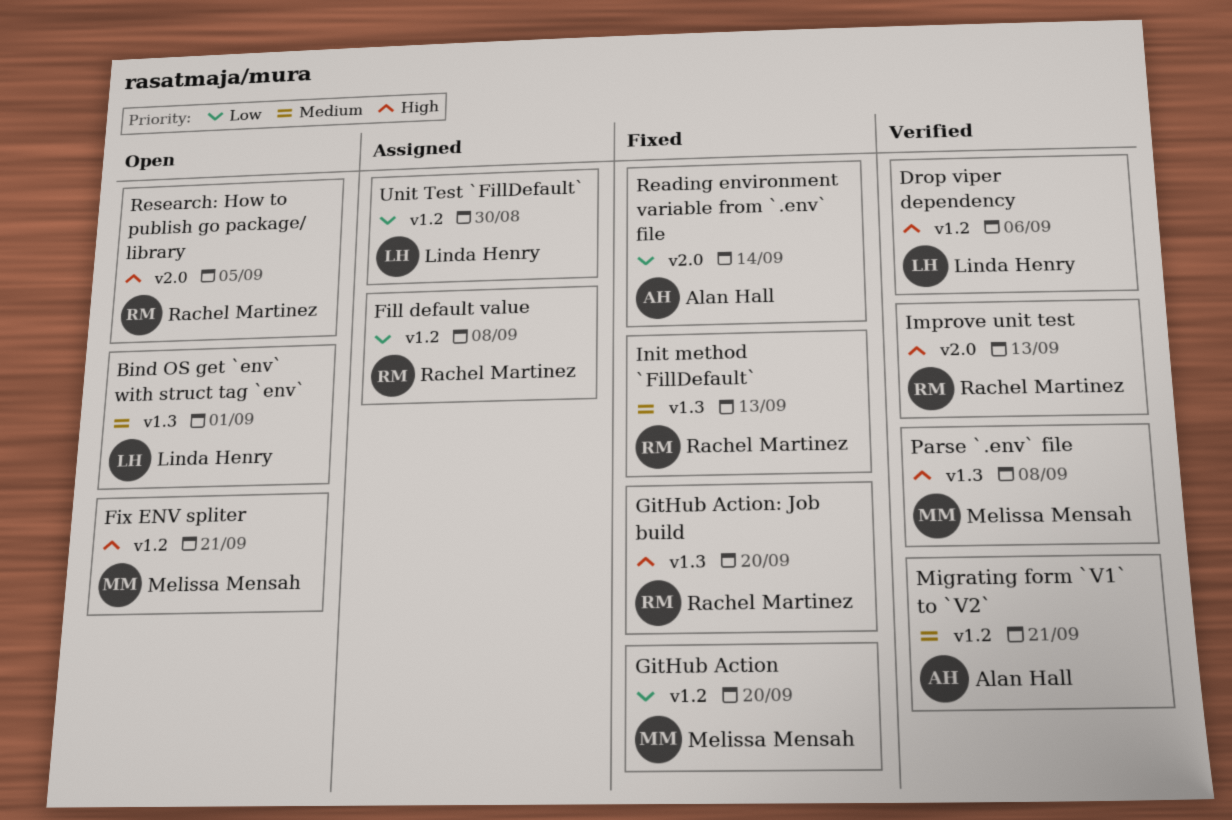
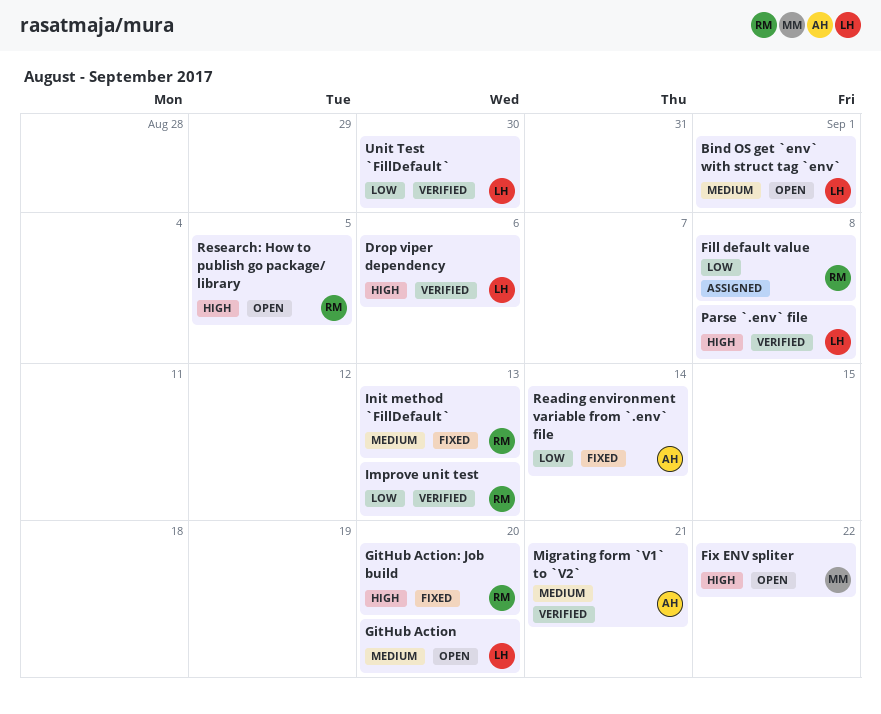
Fix ENV spliter, due: Sep 21 -> Sep 22
GitHub Action, status: Fixed -> Open
GitHub Action, owner: Melissa Mensah -> Linda Henry
GitHub Action, priority: Low -> Medium
Improve unit test, priority: High -> Low
Parse `.env` file, owner: Melissa Mensah -> Linda Henry
Unit Test `FillDefault`, status: Assigned -> Verified

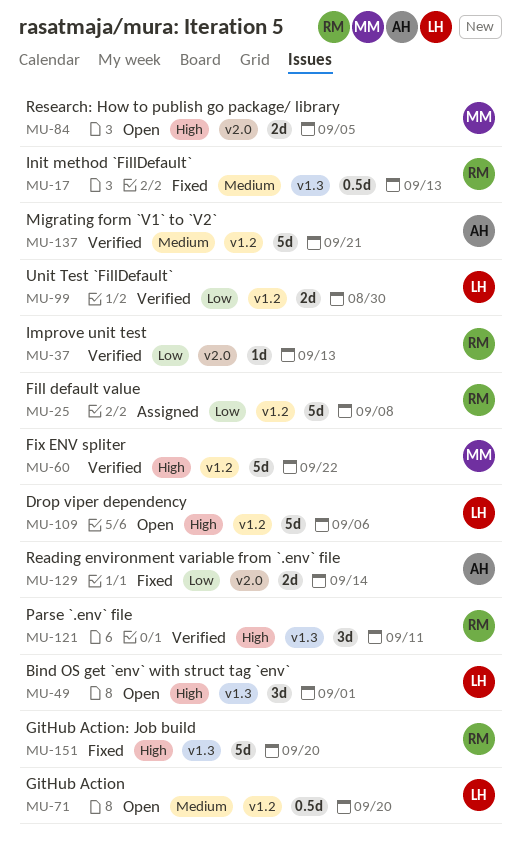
Bind OS get `env` with struct tag `env`, priority: Medium -> High
Drop viper dependency, status: Verified -> Open
Fix ENV spliter, status: Open -> Verified
Parse `.env` file, owner: LH -> RM
Parse `.env` file, due: Sep 8 -> Sep 11
Research: How to publish go package/ library, owner: RM -> MM

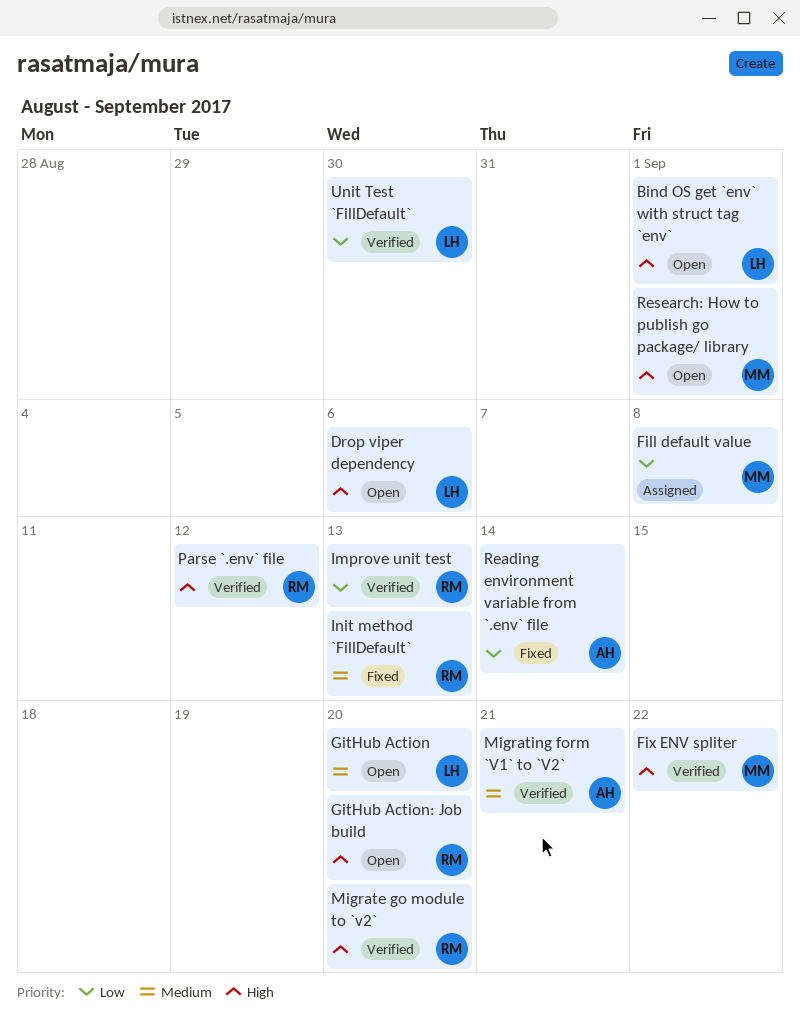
Fill default value, owner: RM -> MM
GitHub Action: Job build, status: Fixed -> Open
Migrate go module to `v2`: none -> present
Parse `.env` file, due: Sep 11 -> Sep 12
Research: How to publish go package/ library, due: Sep 5 -> Sep 1

